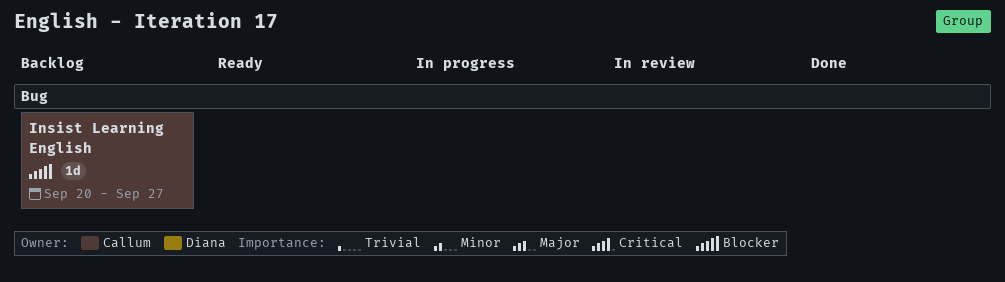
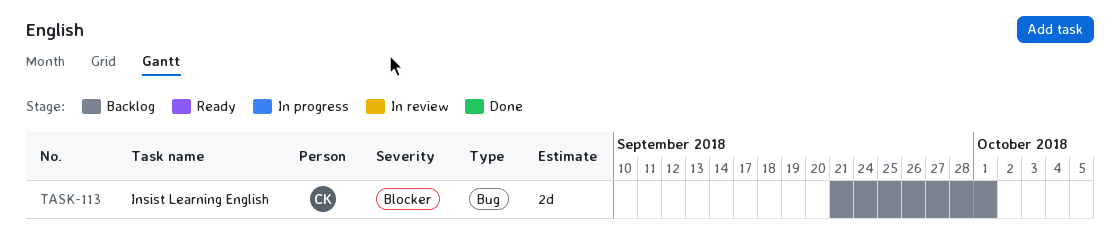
Insist Learning English, estimate: 1d -> 2d
Insist Learning English, start: Sep 20 -> Sep 21
Insist Learning English, due: Sep 27 -> Oct 1

